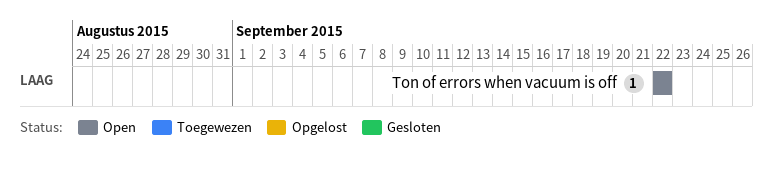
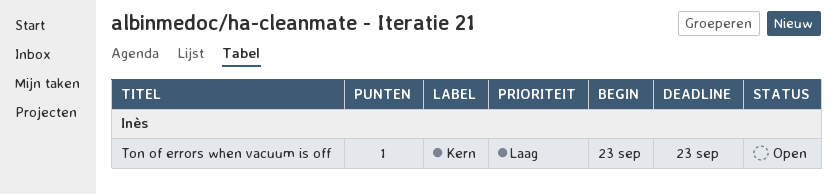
Ton of errors when vacuum is off, start: Sep 22 -> Sep 23
Ton of errors when vacuum is off, due: Sep 22 -> Sep 23

